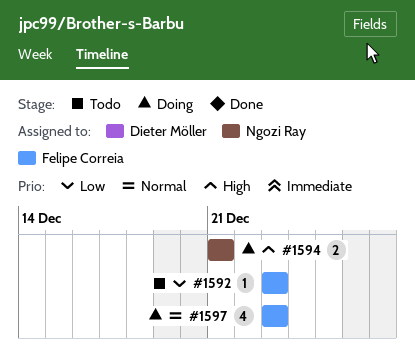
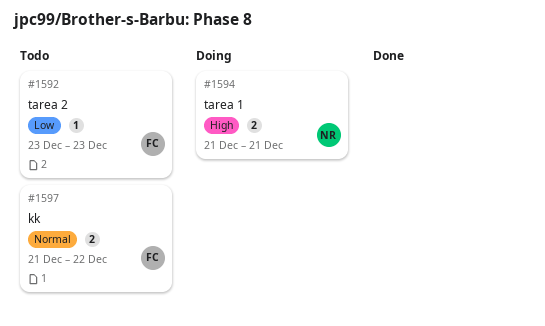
#1597, status: Doing -> Todo
#1597, estimate: 4 -> 2
#1597, start: Dec 23 -> Dec 21
#1597, due: Dec 23 -> Dec 22

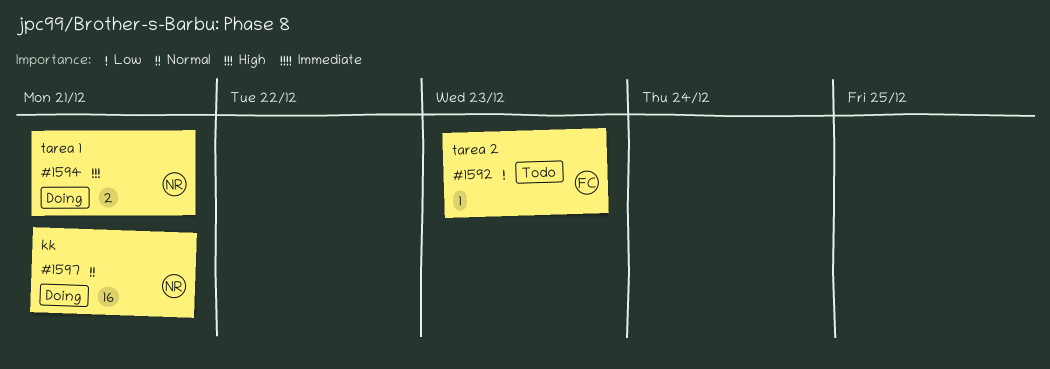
#1597, status: Todo -> Doing
#1597, owner: FC -> NR
#1597, estimate: 2 -> 16
#1597, due: Dec 22 -> Dec 21

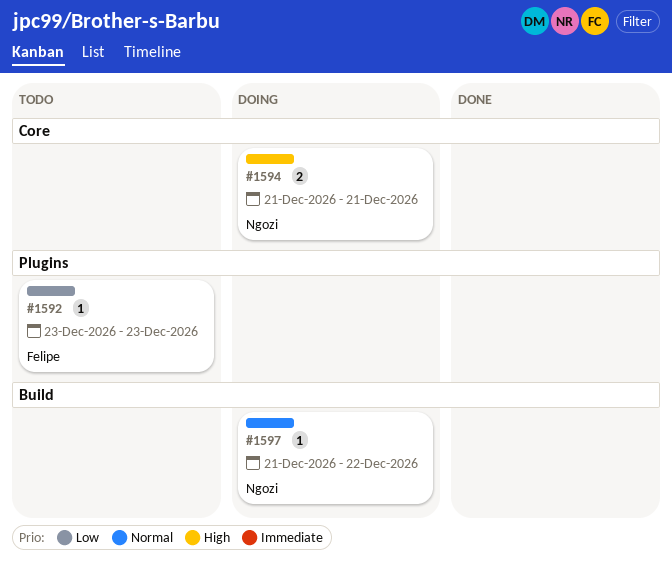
#1597, estimate: 16 -> 1
#1597, due: Dec 21 -> Dec 22

